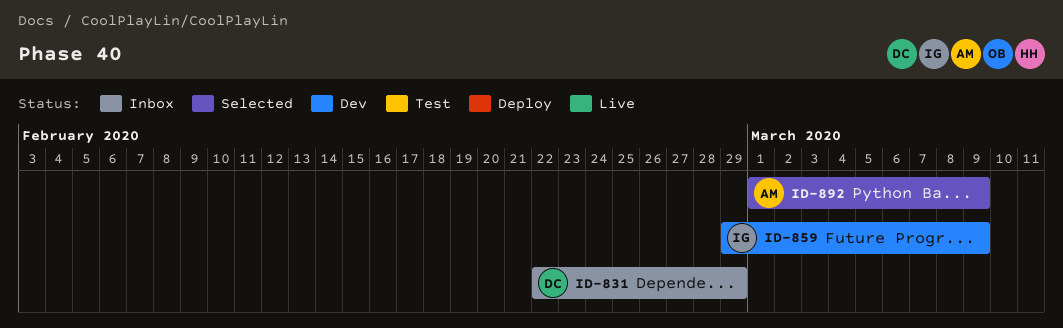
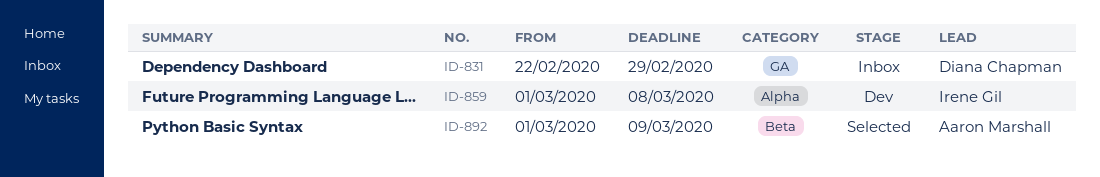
ID-859, start: Feb 29 -> Mar 1
ID-859, due: Mar 9 -> Mar 8

